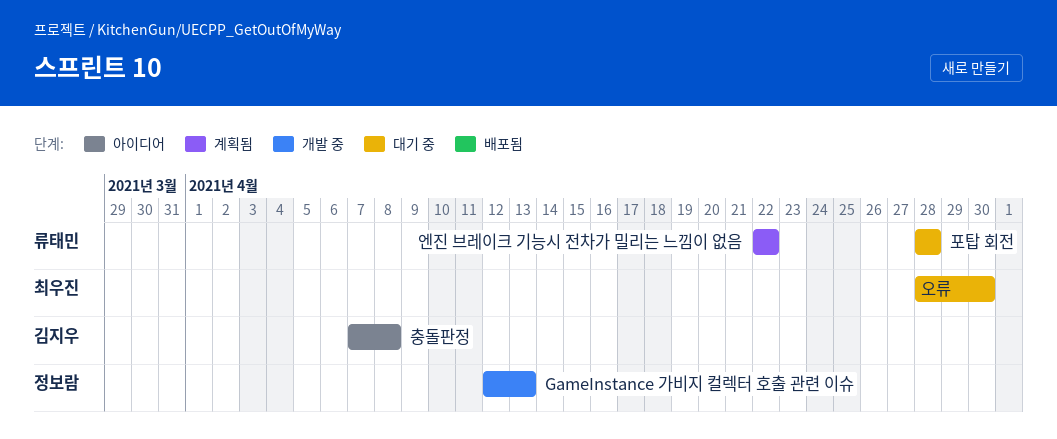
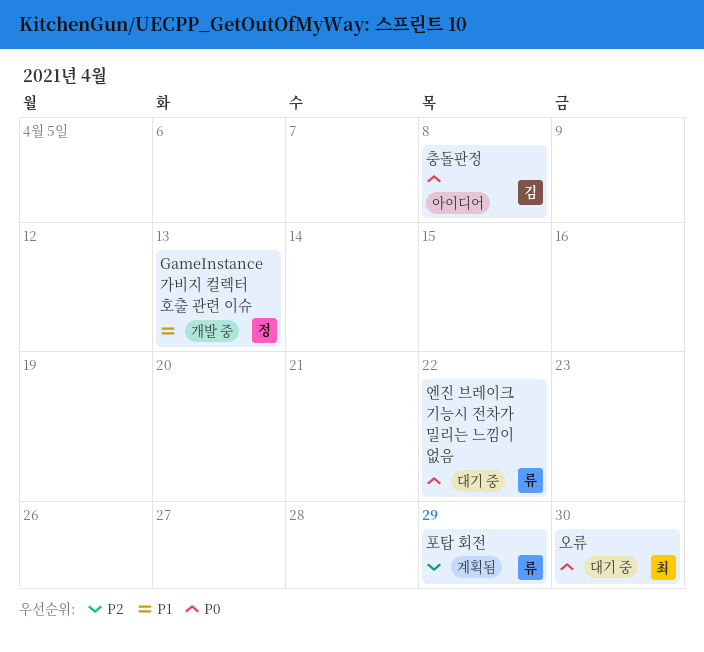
엔진 브레이크 기능시 전차가 밀리는 느낌이 없음, status: 계획됨 -> 대기 중
포탑 회전, status: 대기 중 -> 계획됨
포탑 회전, due: Apr 28 -> Apr 29

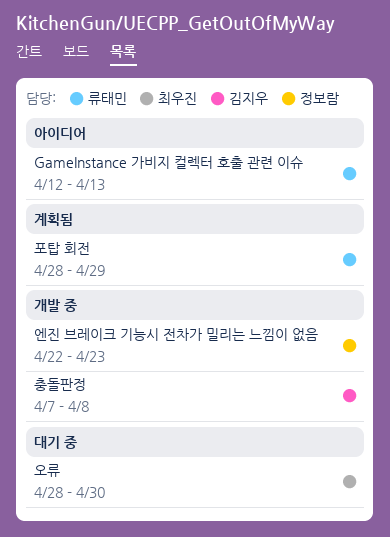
GameInstance 가비지 컬렉터 호출 관련 이슈, status: 개발 중 -> 아이디어
GameInstance 가비지 컬렉터 호출 관련 이슈, owner: 정보람 -> 류태민
엔진 브레이크 기능시 전차가 밀리는 느낌이 없음, status: 대기 중 -> 개발 중
엔진 브레이크 기능시 전차가 밀리는 느낌이 없음, owner: 류태민 -> 정보람
엔진 브레이크 기능시 전차가 밀리는 느낌이 없음, due: Apr 22 -> Apr 23
충돌판정, status: 아이디어 -> 개발 중

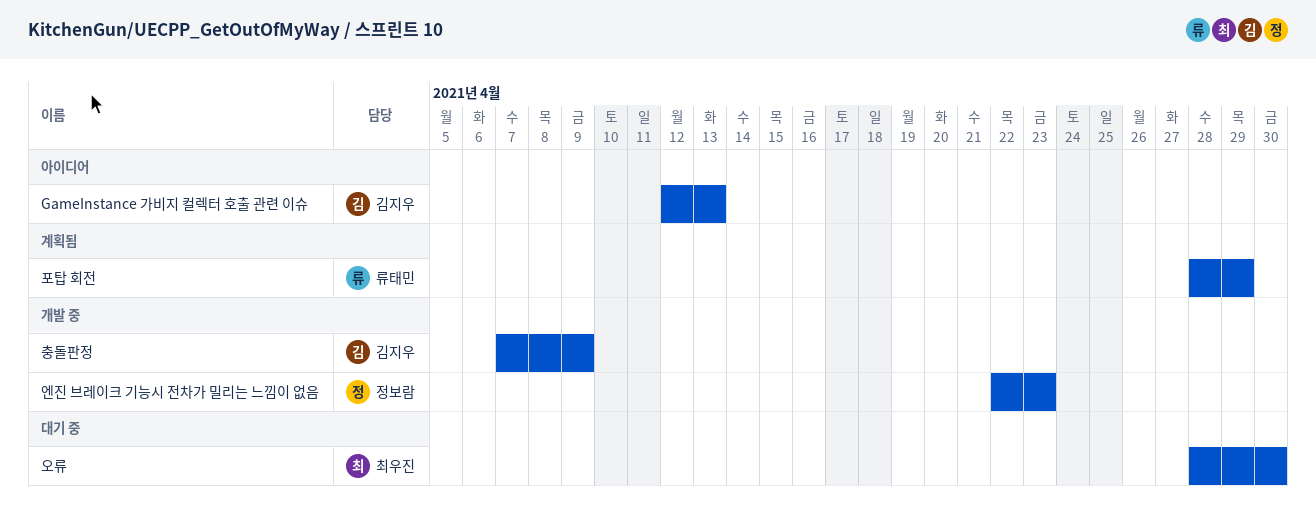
GameInstance 가비지 컬렉터 호출 관련 이슈, owner: 류태민 -> 김지우
충돌판정, due: Apr 8 -> Apr 9

